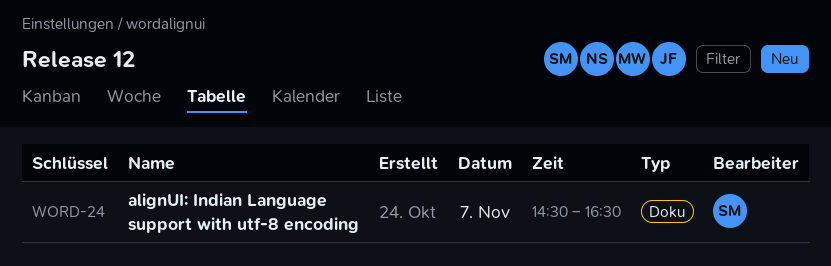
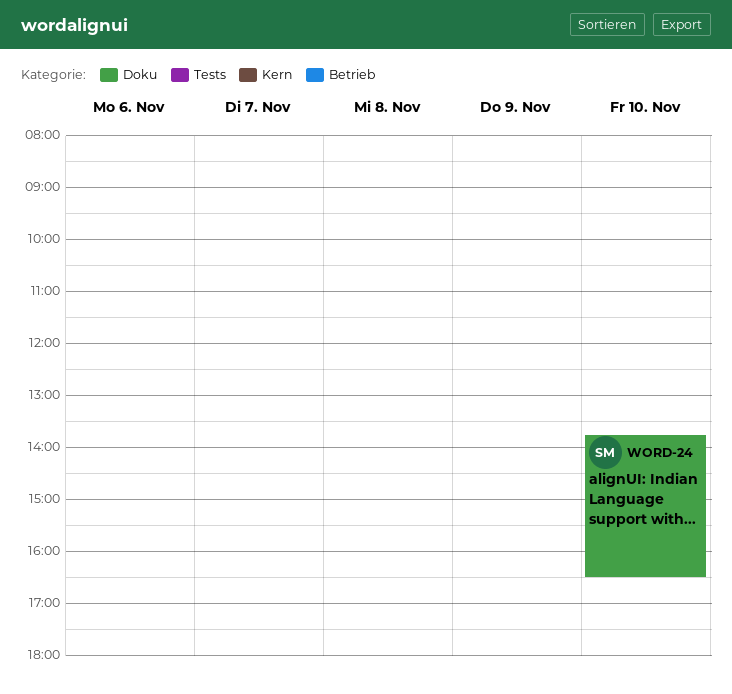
WORD-24, day: Nov 7 -> Nov 10
WORD-24, begins: 14:30 -> 13:45

